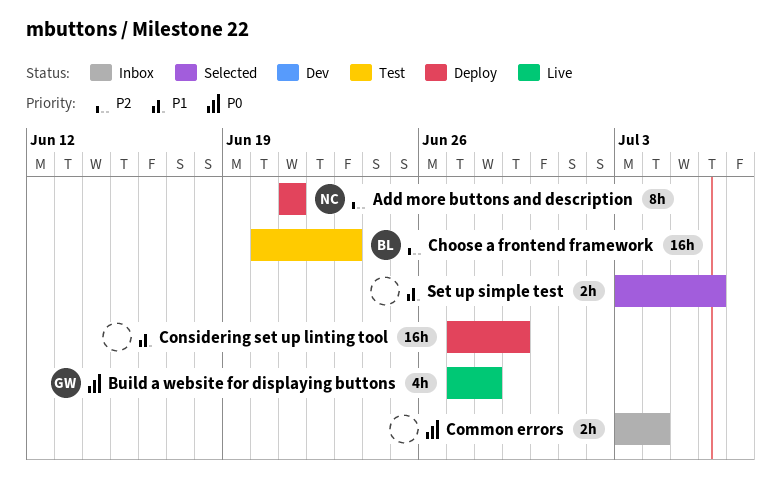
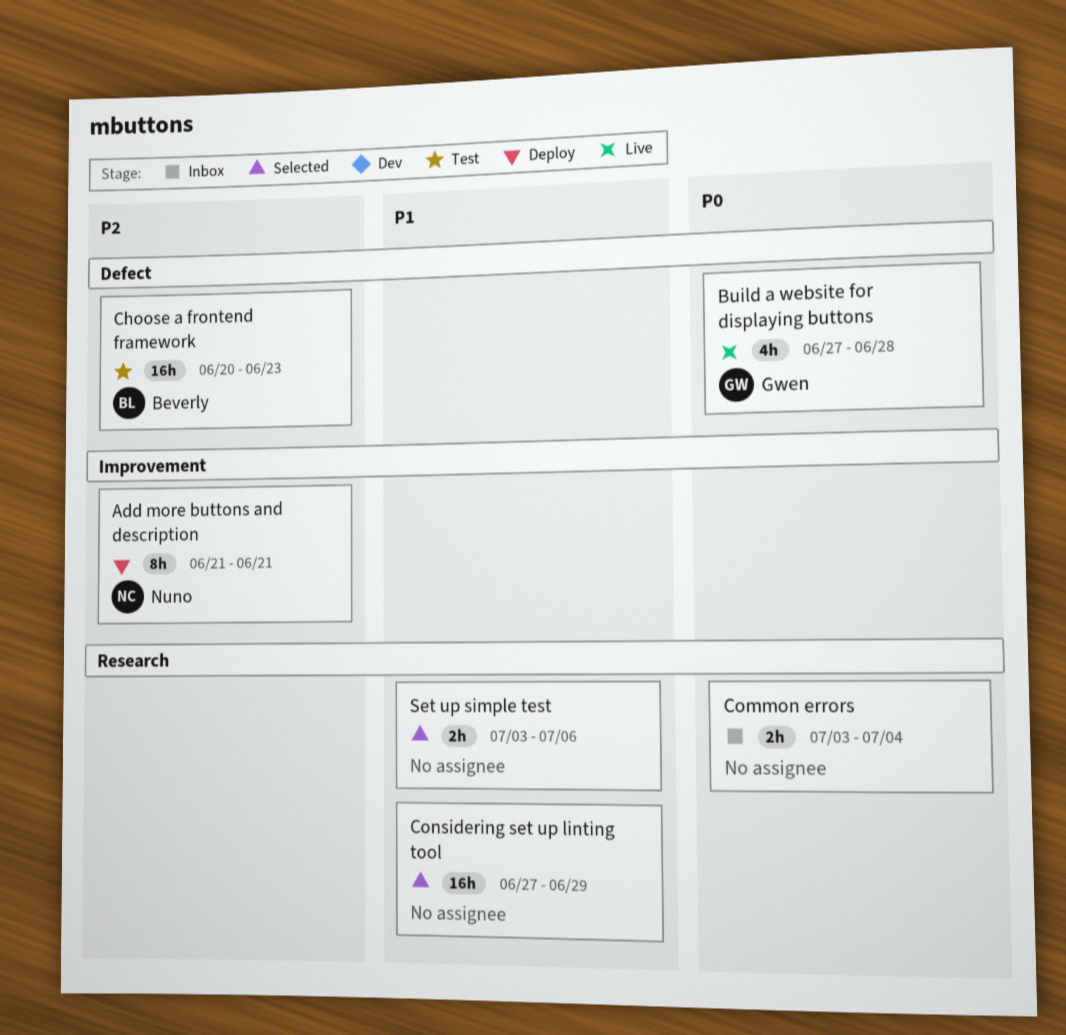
Considering set up linting tool, status: Deploy -> Selected

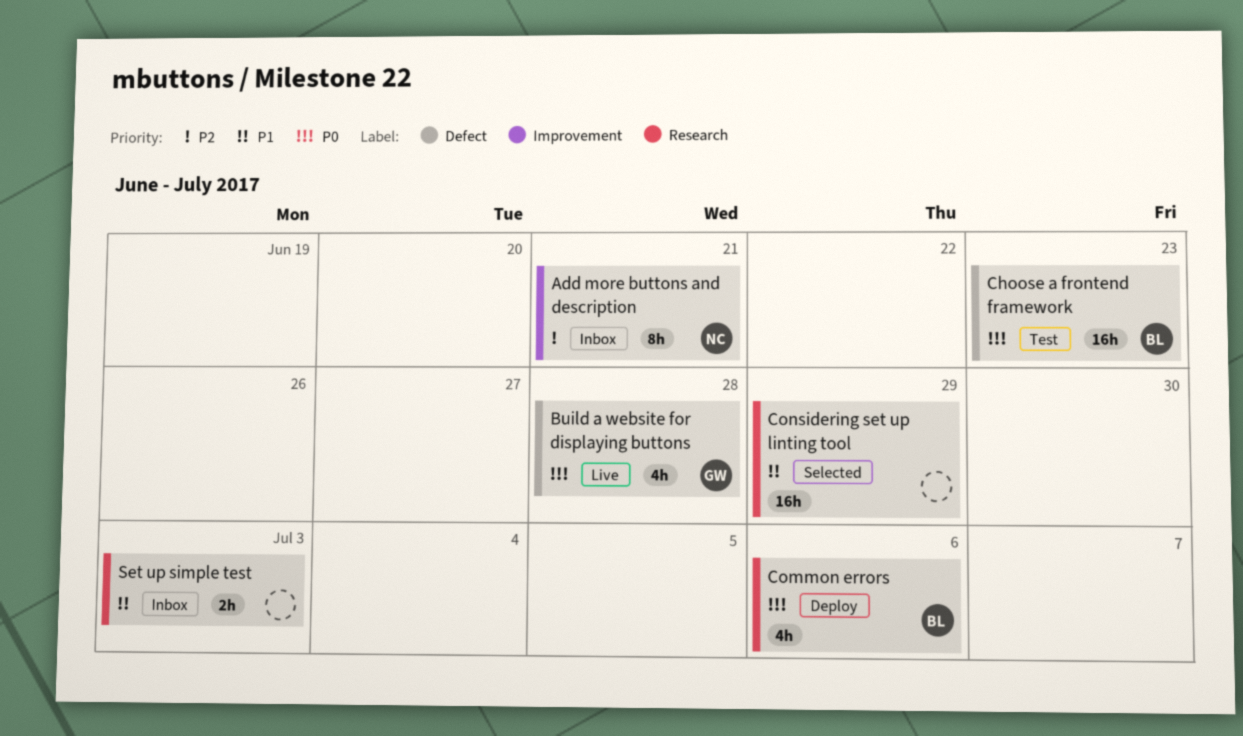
Add more buttons and description, status: Deploy -> Inbox
Choose a frontend framework, priority: P2 -> P0
Common errors, status: Inbox -> Deploy
Common errors, owner: none -> Beverly
Common errors, estimate: 2h -> 4h
Common errors, due: Jul 4 -> Jul 6
Set up simple test, status: Selected -> Inbox
Set up simple test, due: Jul 6 -> Jul 3

